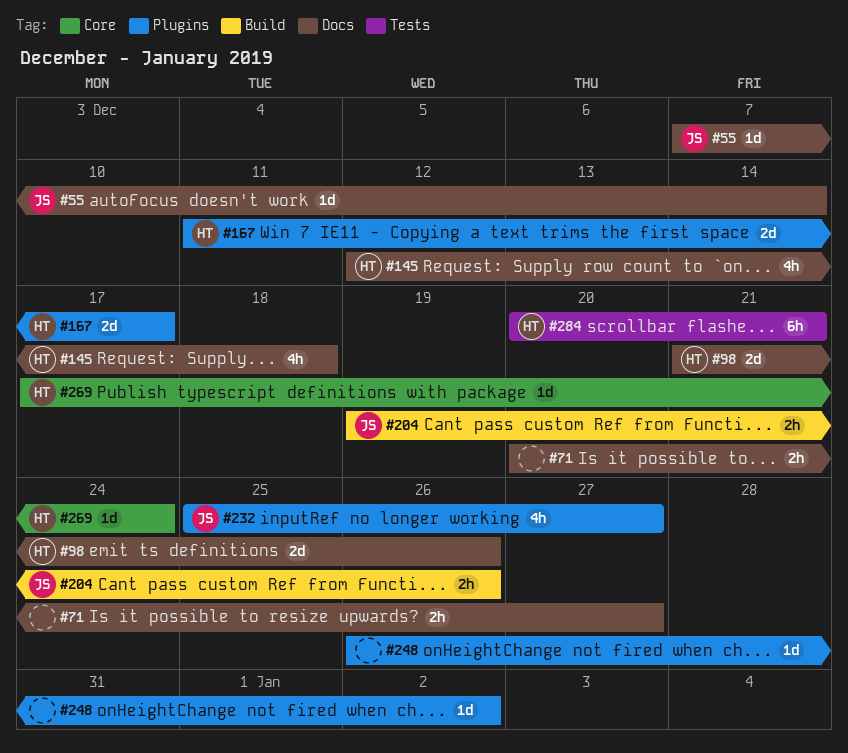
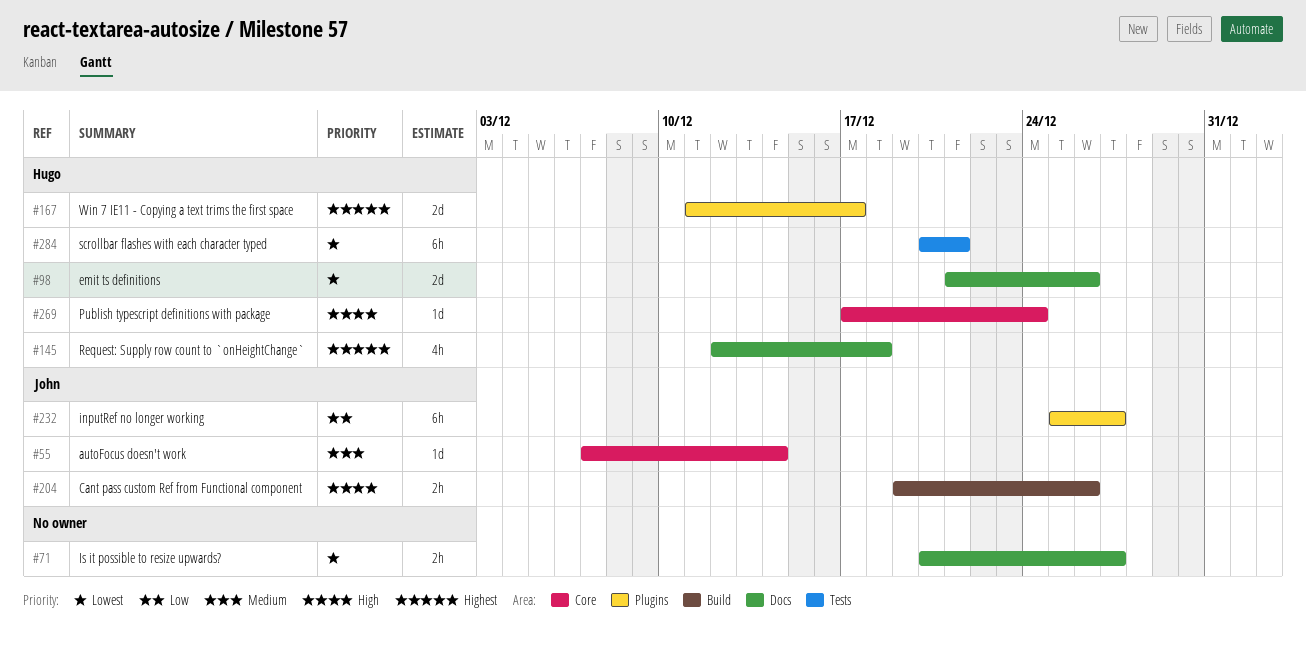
#55, label: Docs -> Core
#232, estimate: 4h -> 6h
#248: present -> none

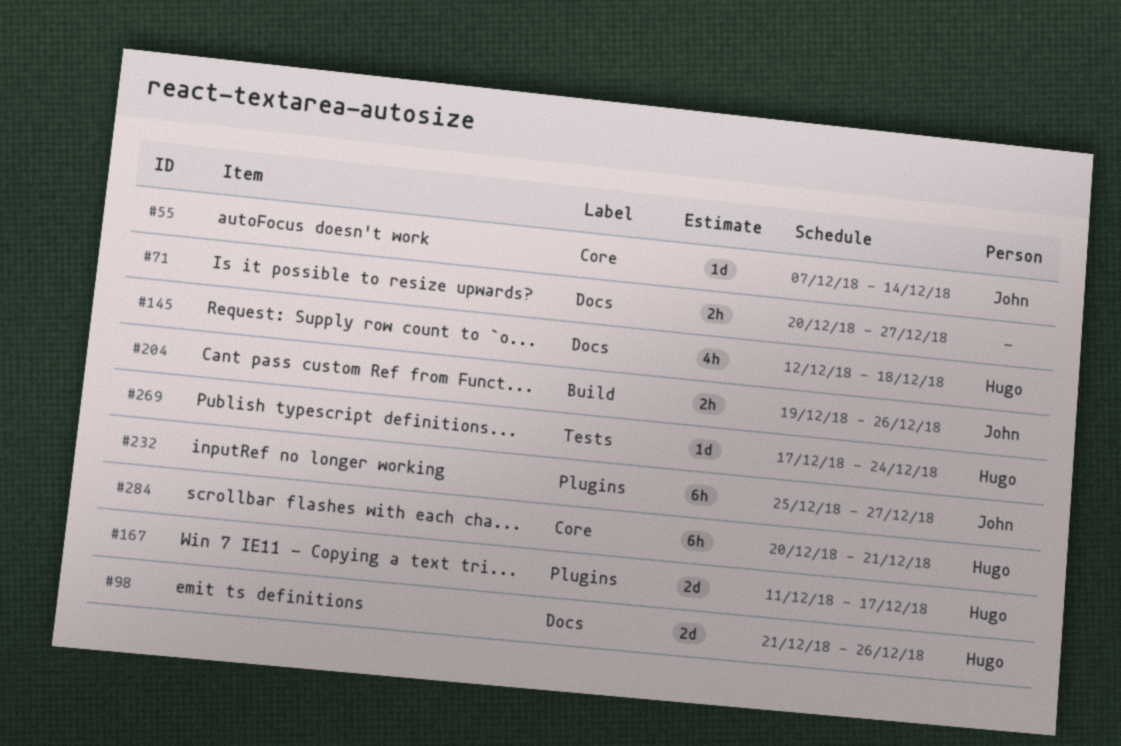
#269, label: Core -> Tests
#284, label: Tests -> Core

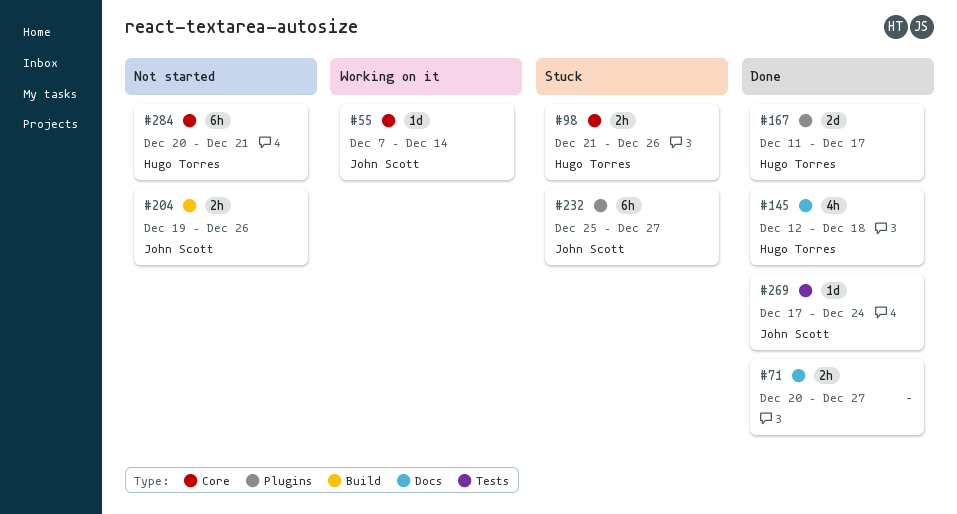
#98, label: Docs -> Core
#98, estimate: 2d -> 2h
#269, owner: Hugo Torres -> John Scott

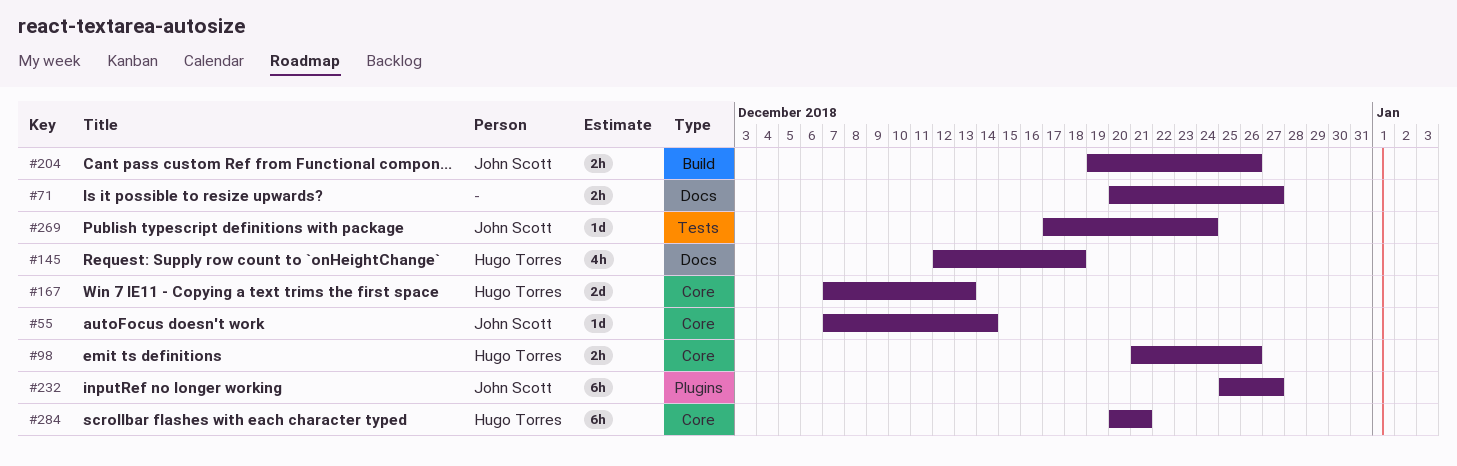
#167, label: Plugins -> Core
#167, start: Dec 11 -> Dec 7
#167, due: Dec 17 -> Dec 13

